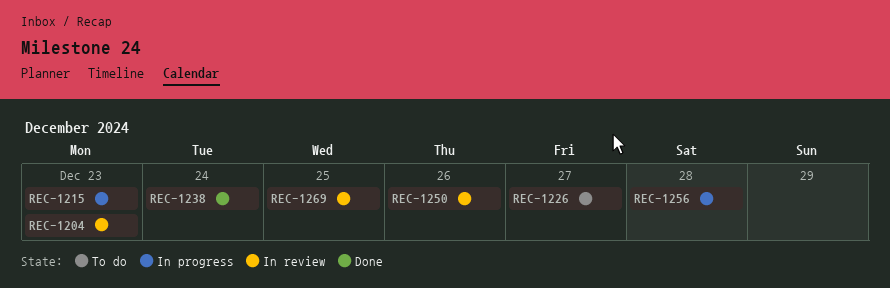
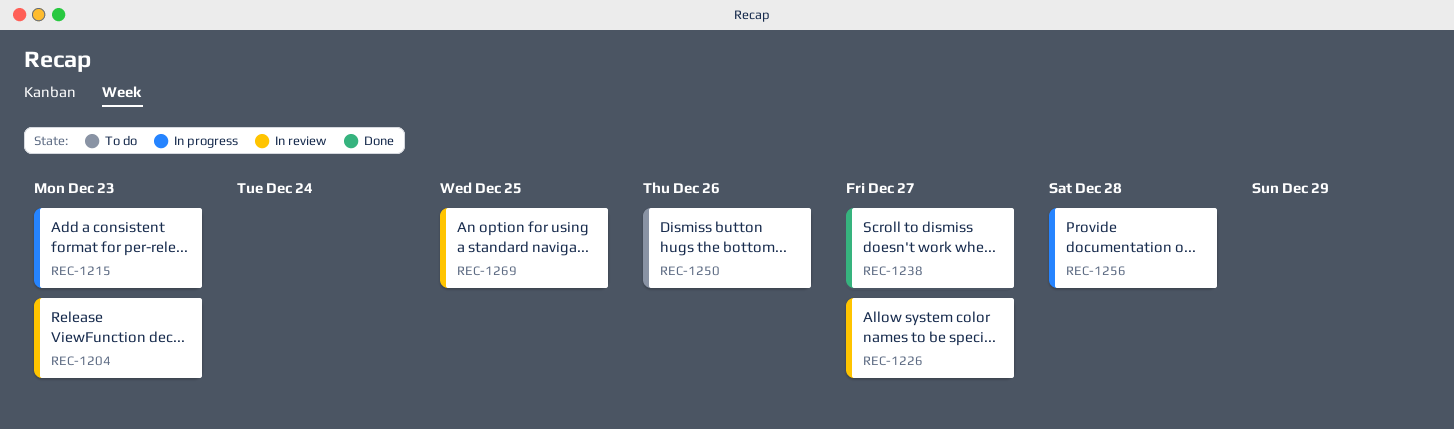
REC-1226, status: To do -> In review
REC-1238, due: Dec 24 -> Dec 27
REC-1250, status: In review -> To do

